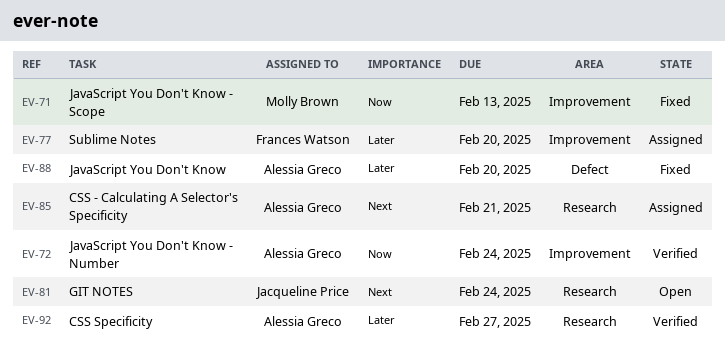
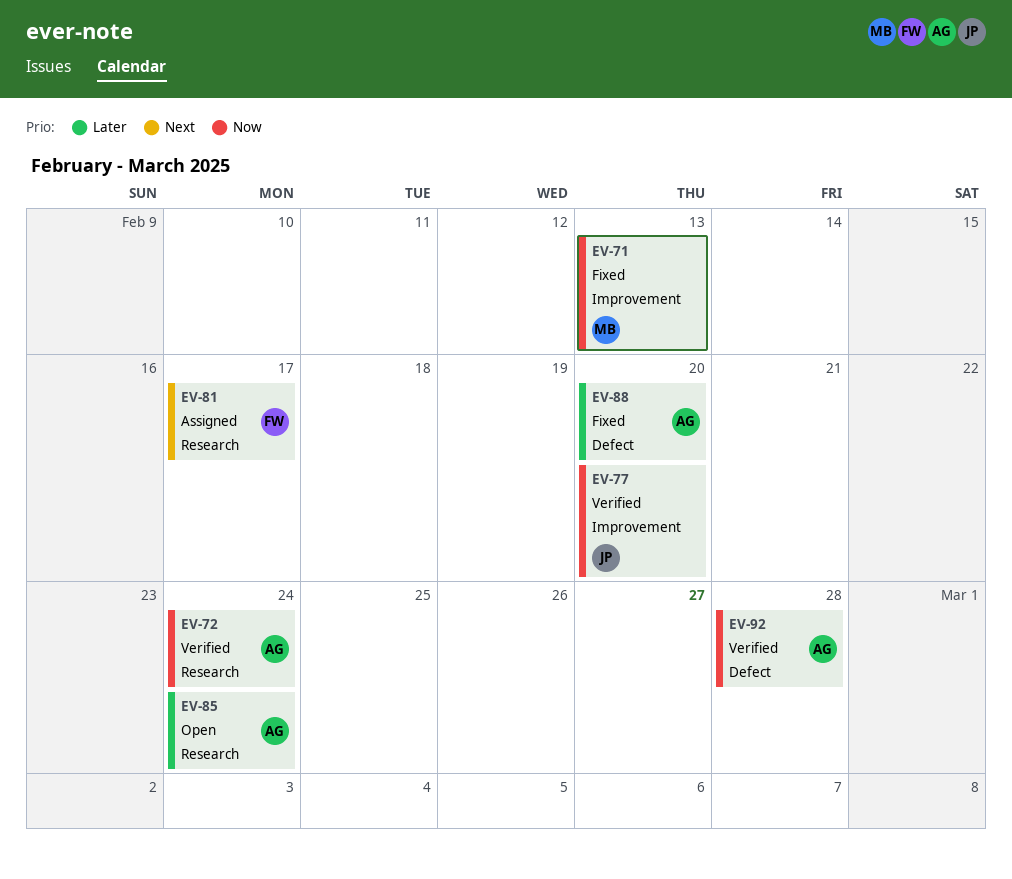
EV-72, label: Improvement -> Research
EV-77, status: Assigned -> Verified
EV-77, owner: Frances Watson -> Jacqueline Price
EV-77, priority: Later -> Now
EV-81, status: Open -> Assigned
EV-81, owner: Jacqueline Price -> Frances Watson
EV-81, due: Feb 24 -> Feb 17
EV-85, status: Assigned -> Open
EV-85, priority: Next -> Later
EV-85, due: Feb 21 -> Feb 24
EV-92, priority: Later -> Now
EV-92, label: Research -> Defect
EV-92, due: Feb 27 -> Feb 28

